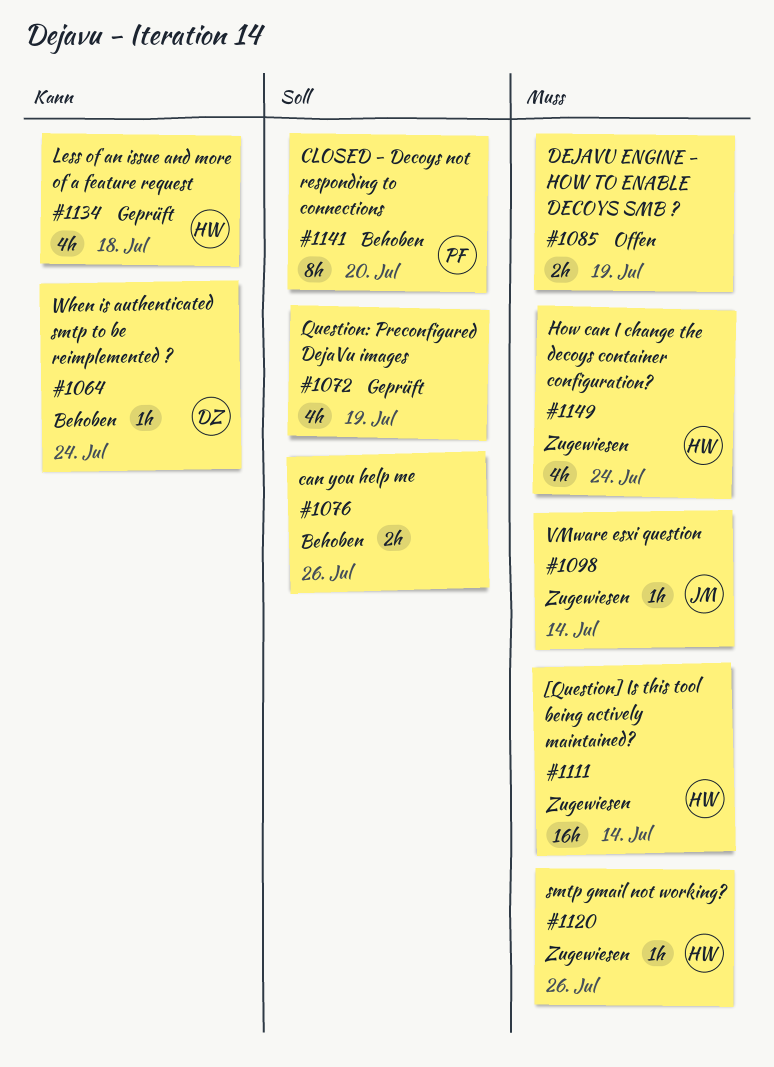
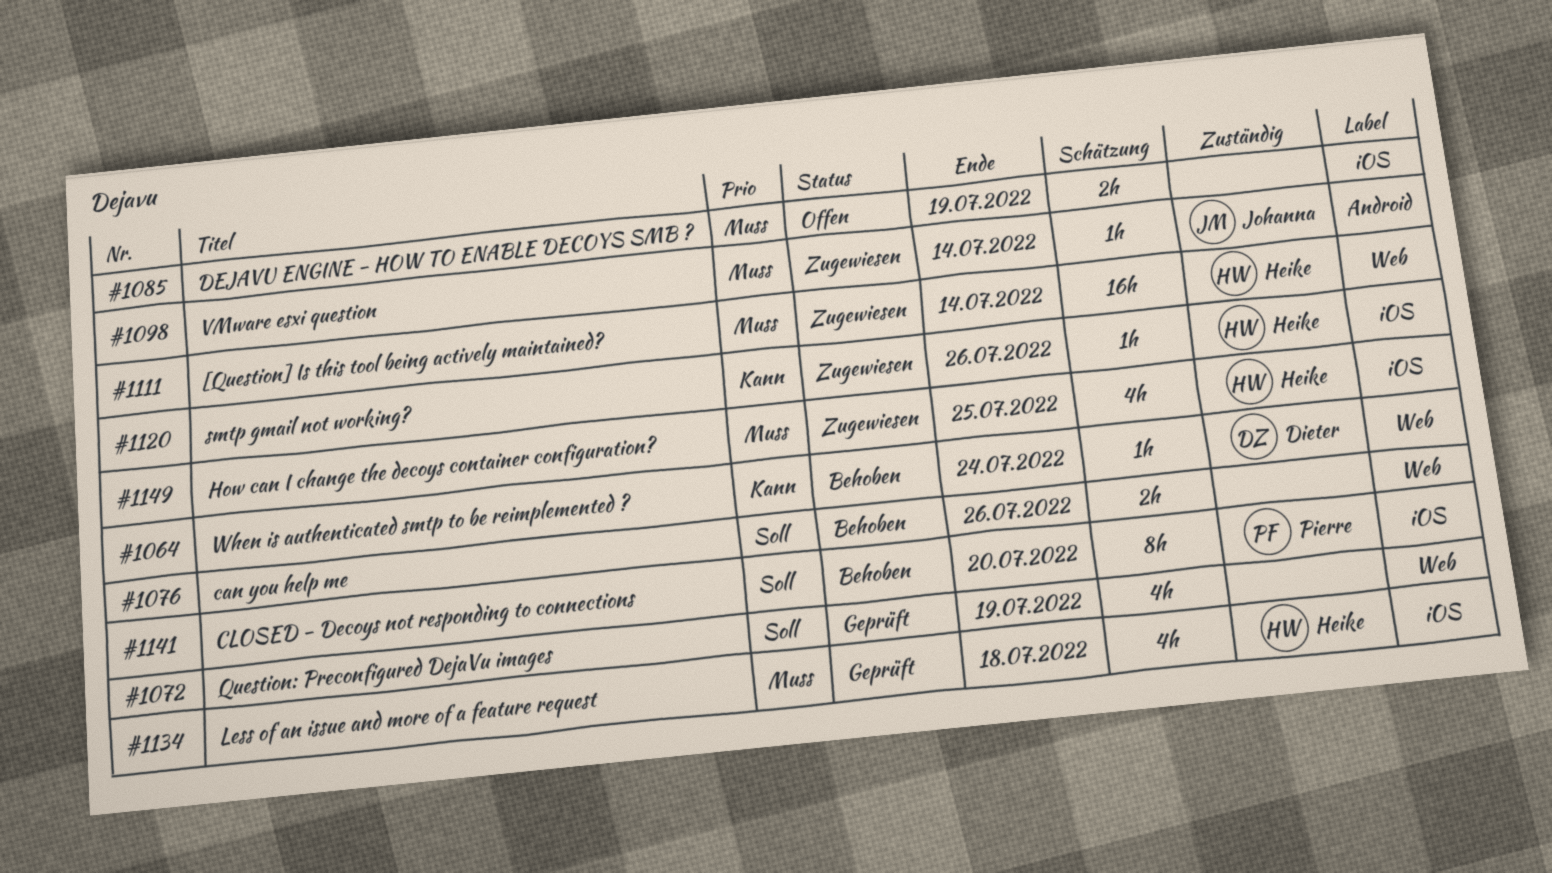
#1120, priority: Muss -> Kann
#1134, priority: Kann -> Muss
#1149, due: Jul 24 -> Jul 25

